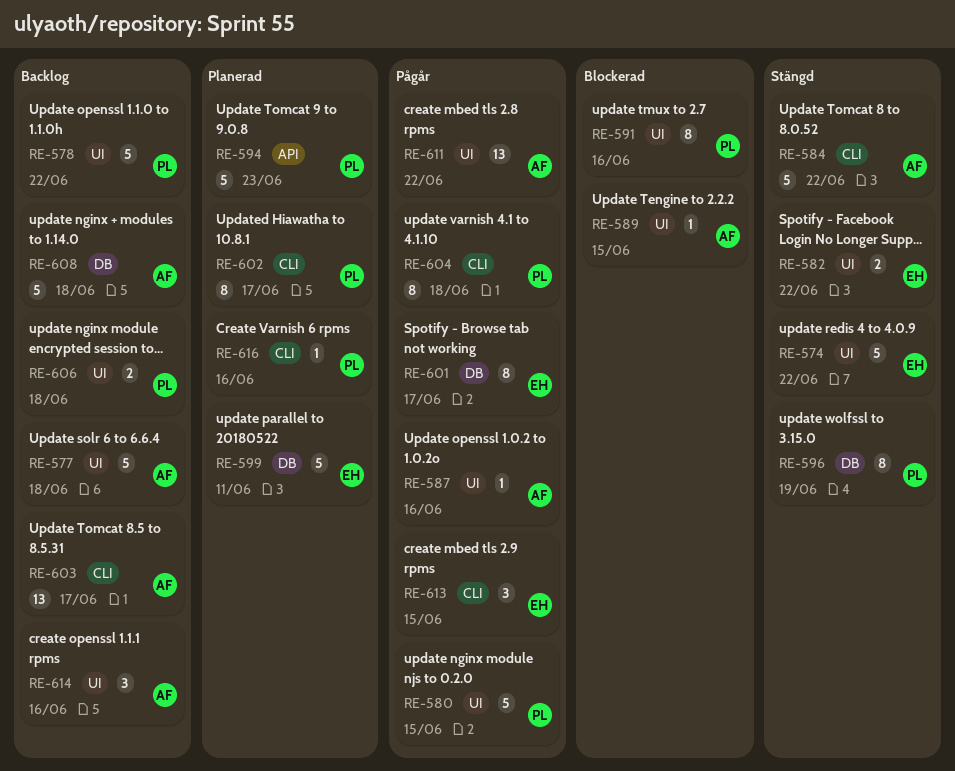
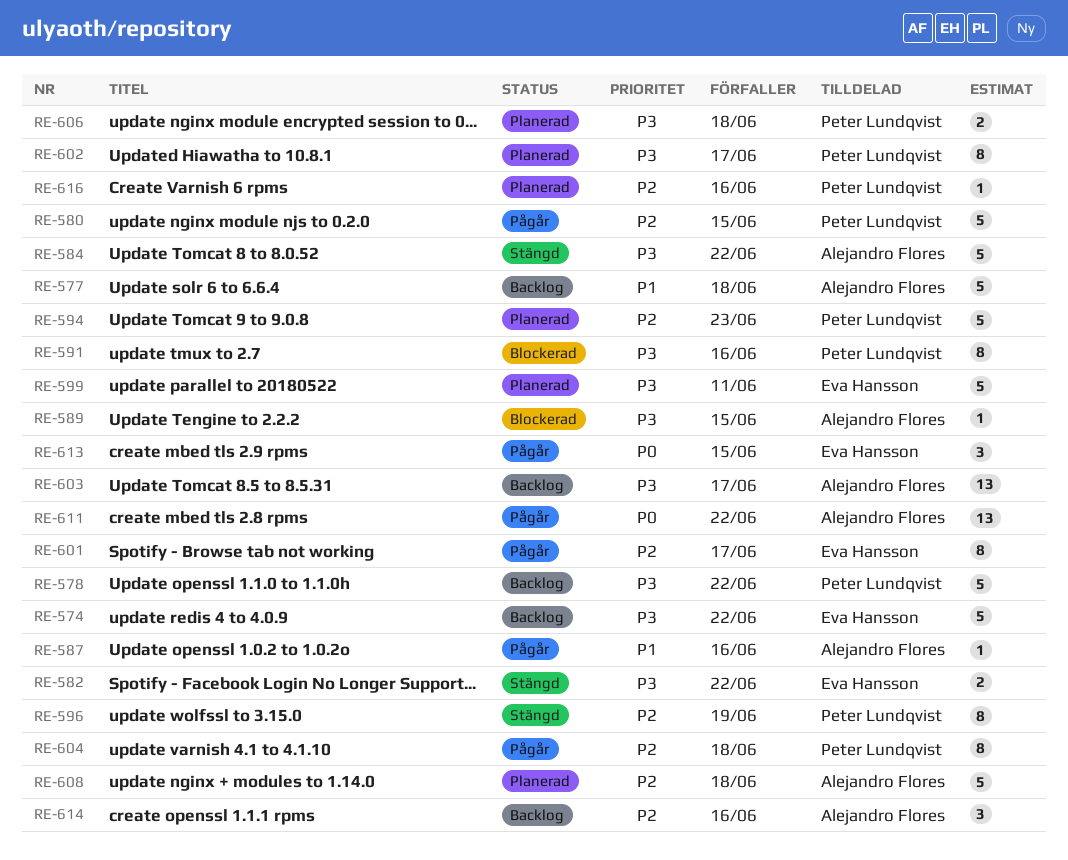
RE-574, status: Stängd -> Backlog
RE-606, status: Backlog -> Planerad
RE-608, status: Backlog -> Planerad

